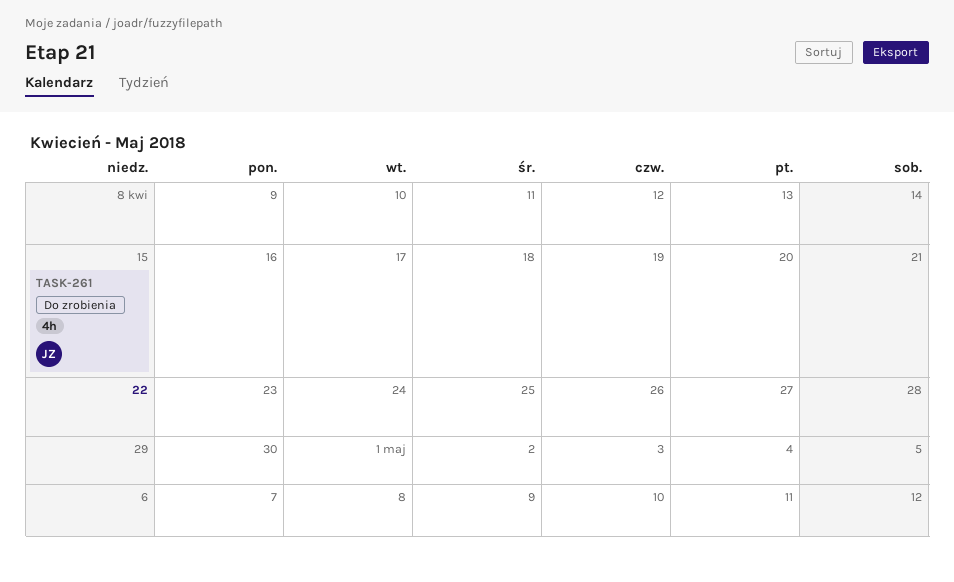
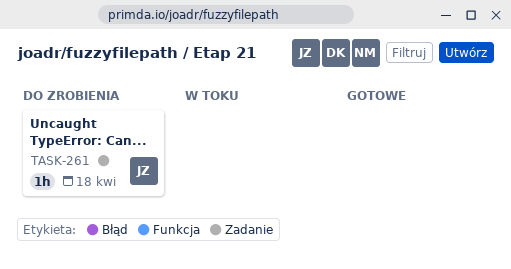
TASK-261, estimate: 4h -> 1h
TASK-261, due: Apr 15 -> Apr 18

